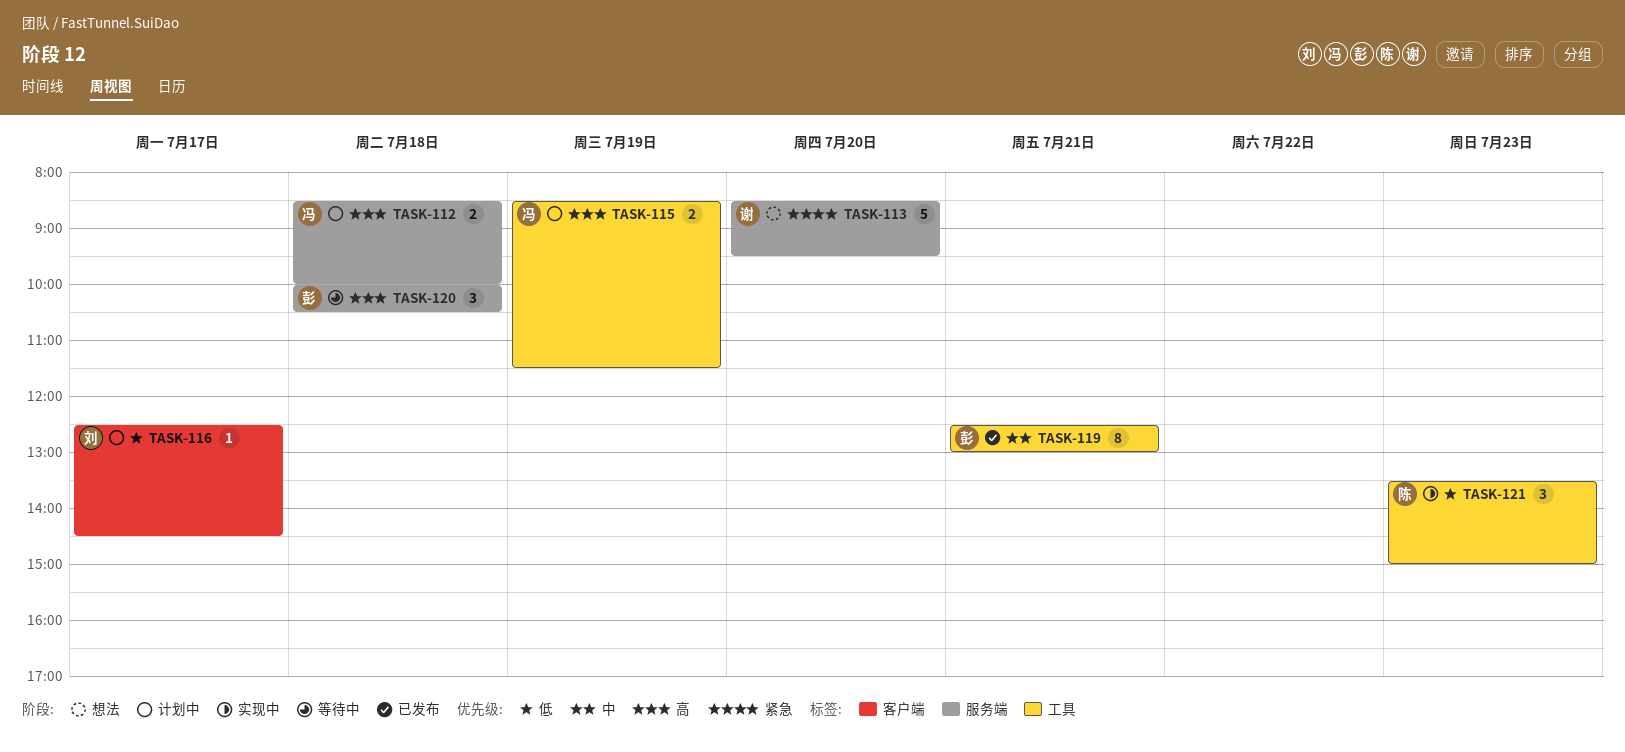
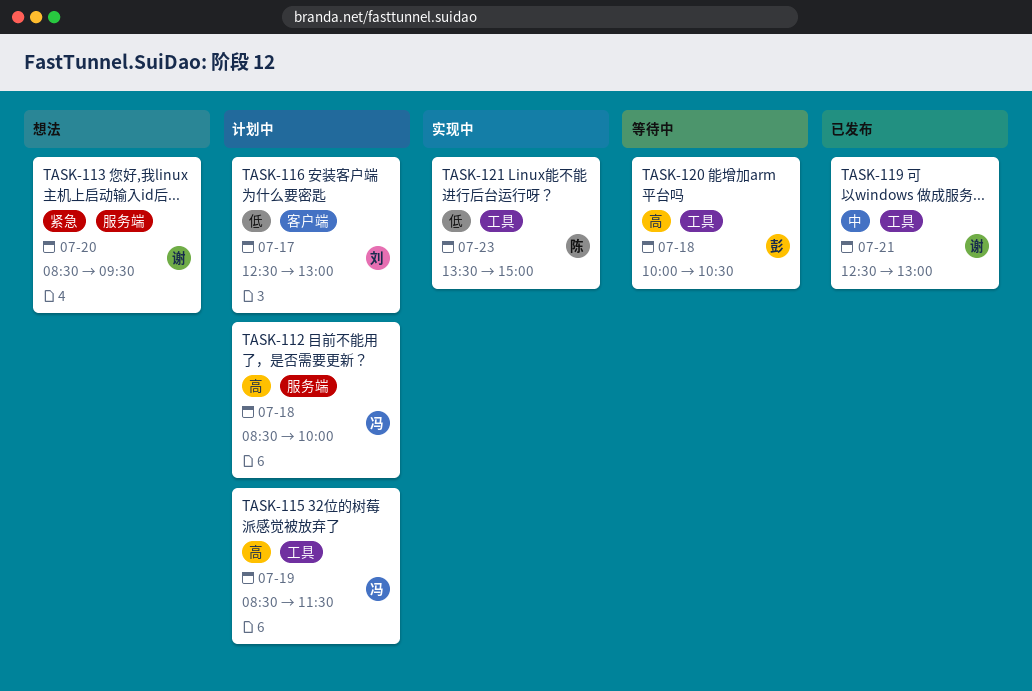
TASK-116, ends: 14:30 -> 13:00
TASK-119, owner: 彭 -> 谢
TASK-120, label: 服务端 -> 工具

